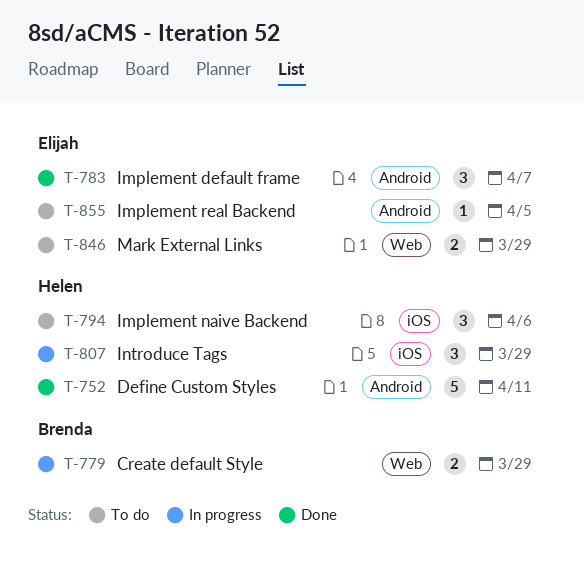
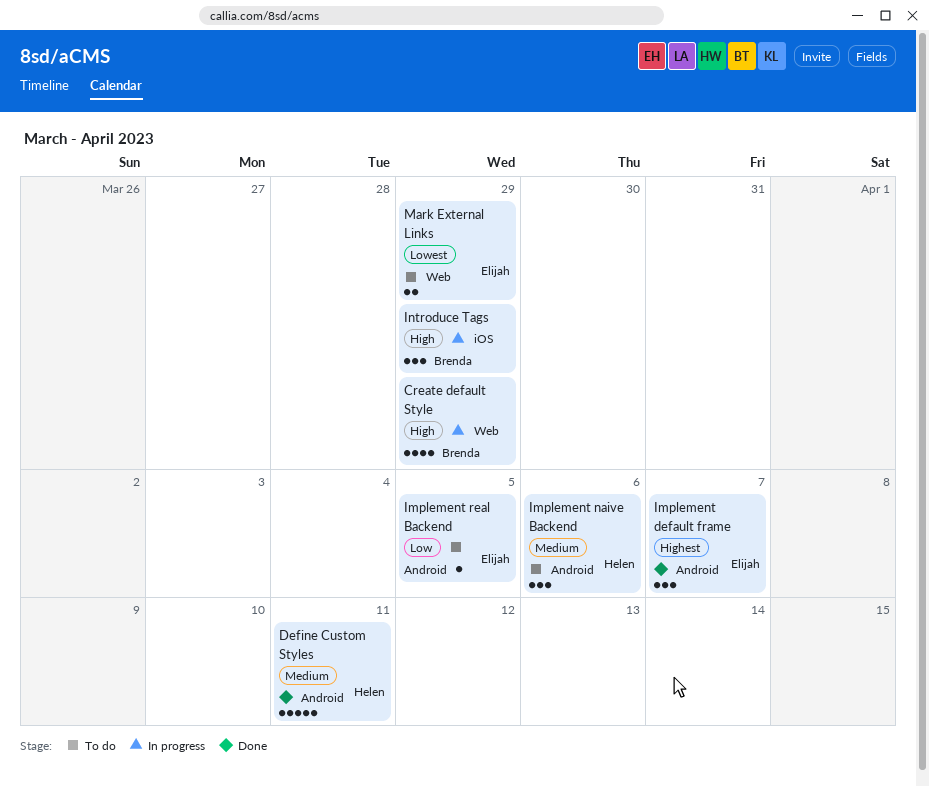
Create default Style, estimate: 2 -> 4
Implement naive Backend, label: iOS -> Android
Introduce Tags, owner: Helen -> Brenda

